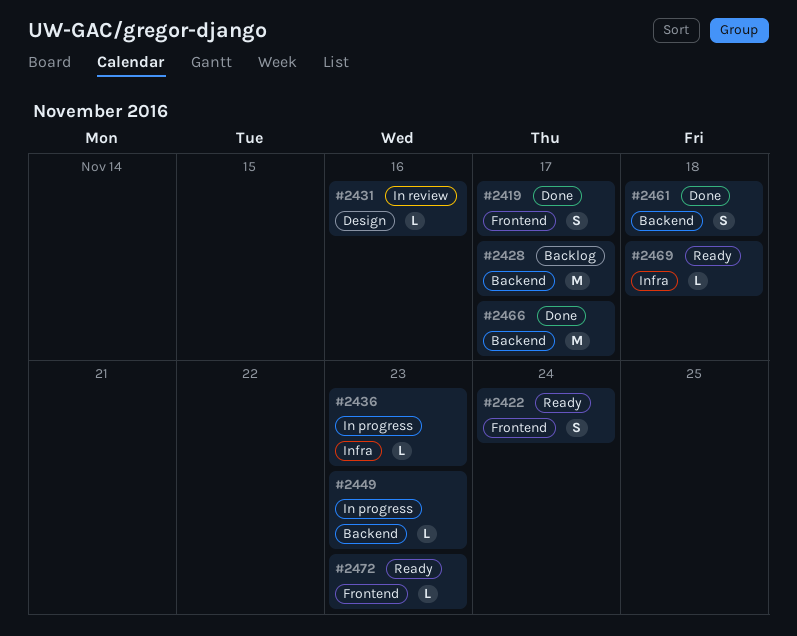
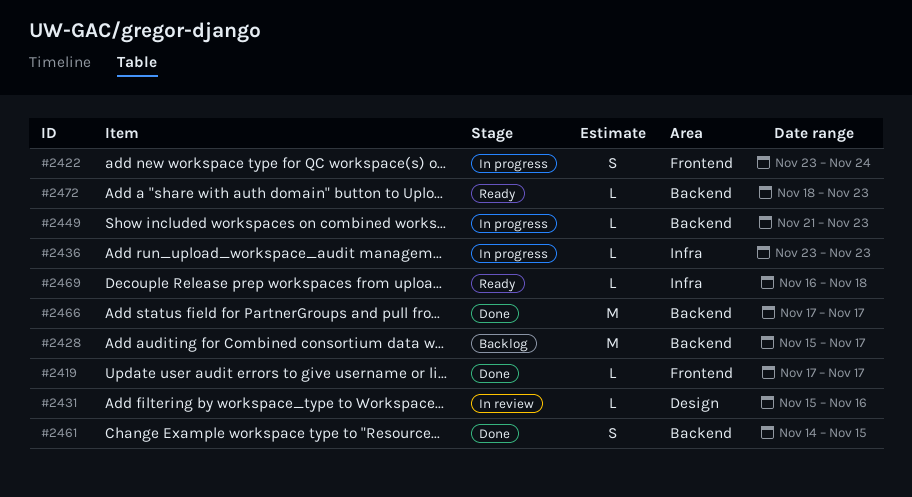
#2419, estimate: S -> L
#2422, status: Ready -> In progress
#2461, due: Nov 18 -> Nov 15
#2472, label: Frontend -> Backend

